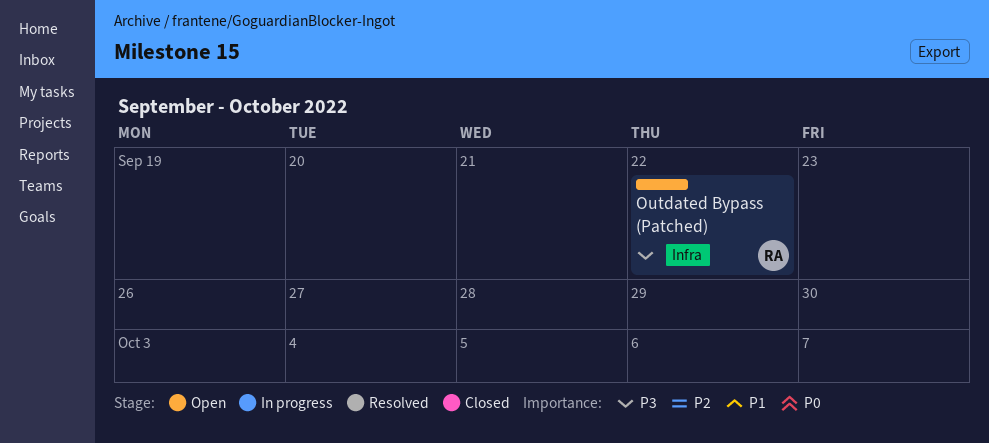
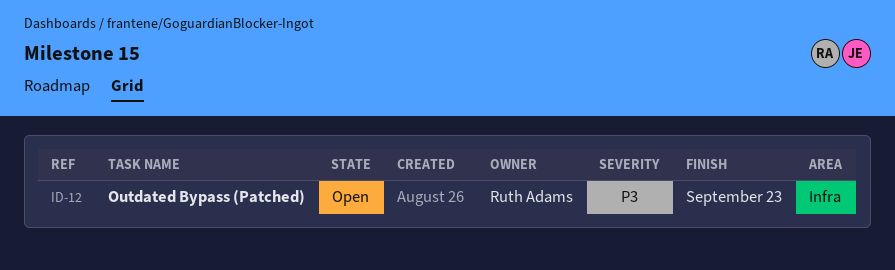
Outdated Bypass (Patched), due: Sep 22 -> Sep 23

